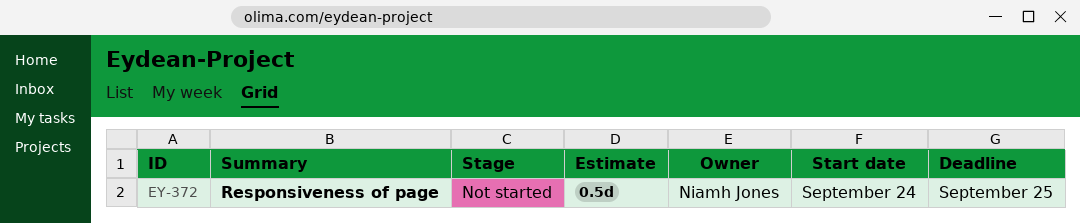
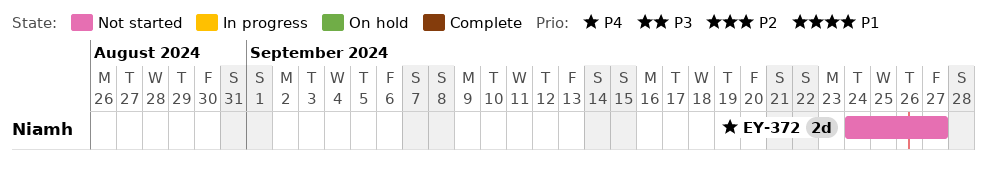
EY-372, estimate: 0.5d -> 2d
EY-372, due: Sep 25 -> Sep 27

